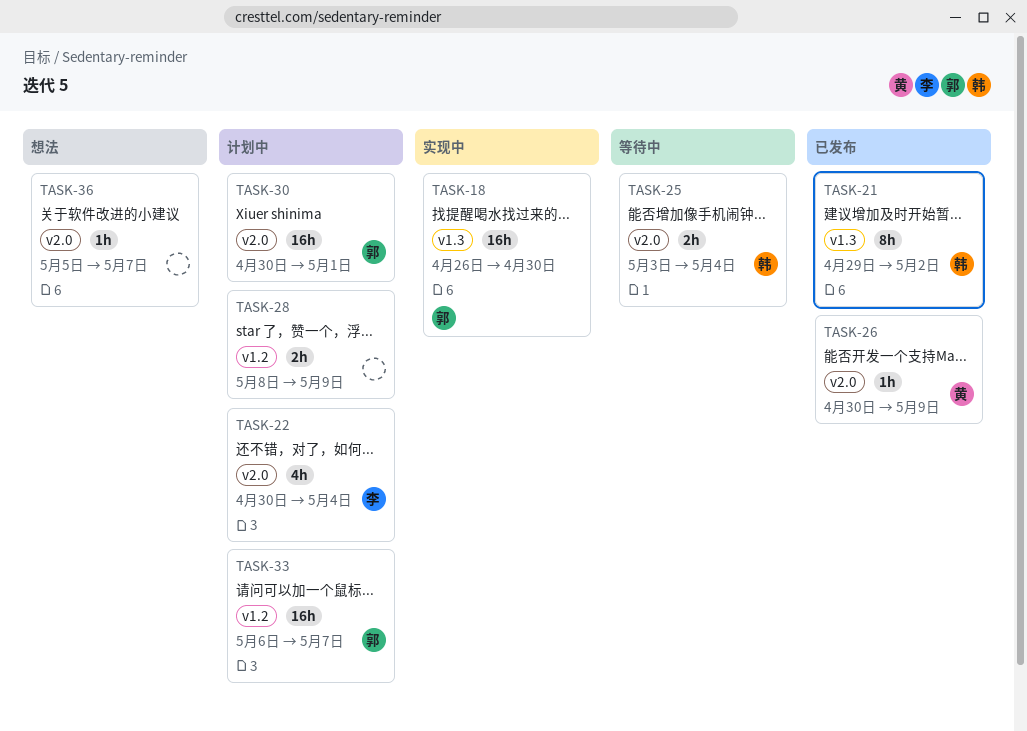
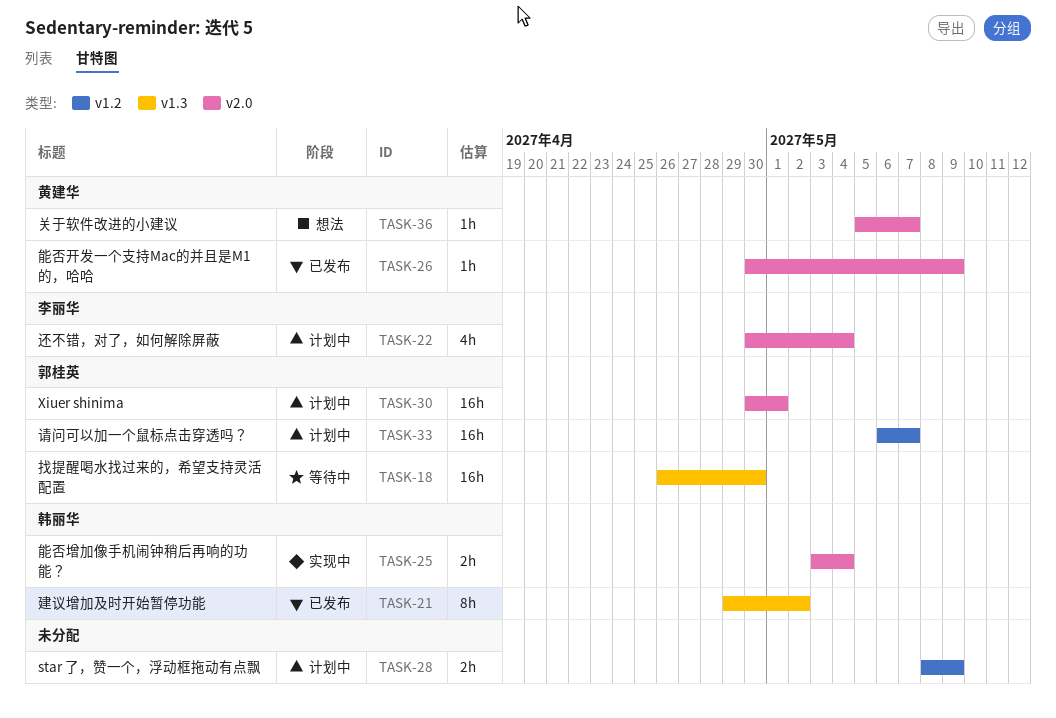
TASK-18, status: 实现中 -> 等待中
TASK-25, status: 等待中 -> 实现中
TASK-36, owner: none -> 黄建华

